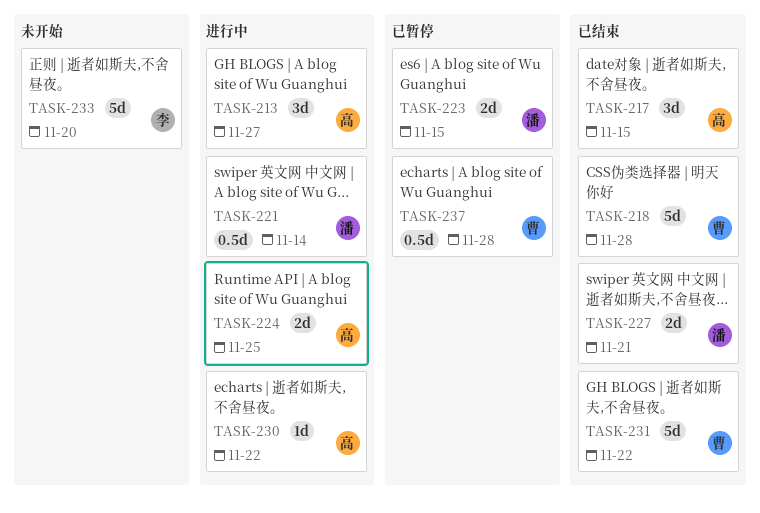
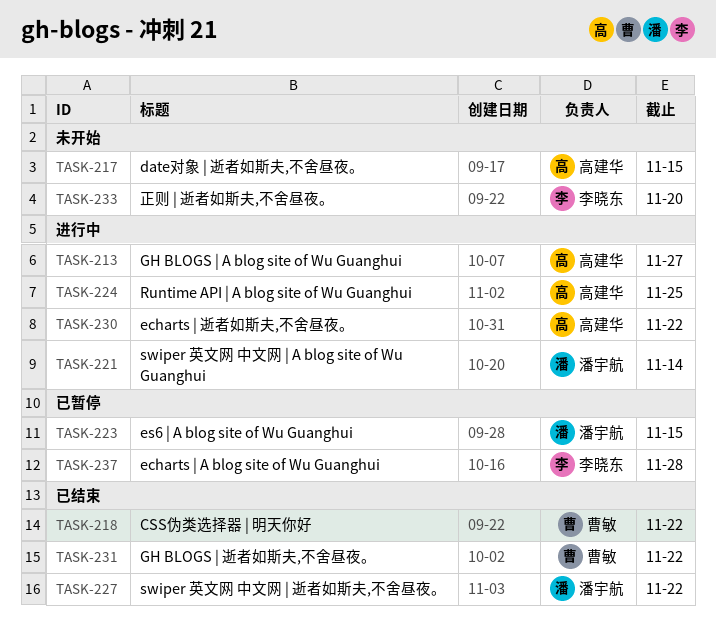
TASK-217, status: 已结束 -> 未开始
TASK-218, due: Nov 28 -> Nov 22
TASK-227, due: Nov 21 -> Nov 22
TASK-237, owner: 曹敏 -> 李晓东

